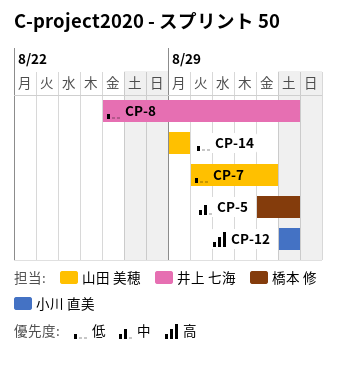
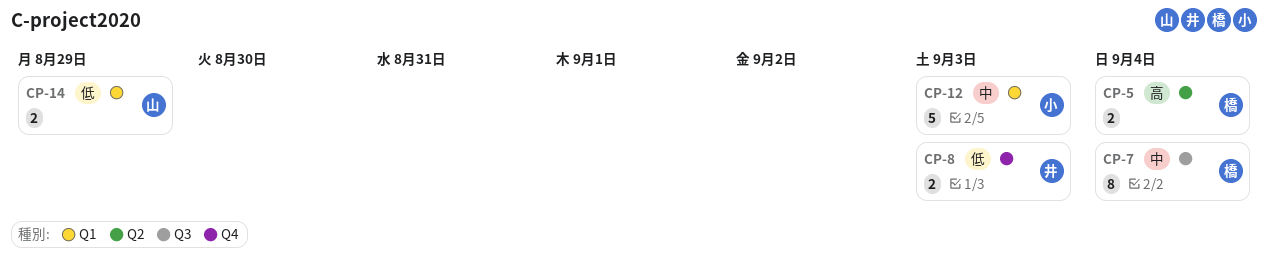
CP-5, priority: 中 -> 高
CP-5, due: Sep 3 -> Sep 4
CP-7, owner: 山田 美穂 -> 橋本 修
CP-7, priority: 低 -> 中
CP-7, due: Sep 2 -> Sep 4
CP-12, priority: 高 -> 中

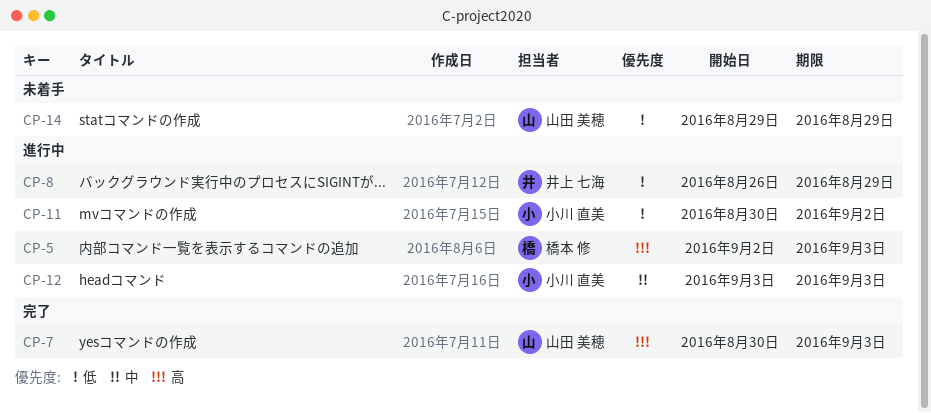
CP-5, due: Sep 4 -> Sep 3
CP-7, owner: 橋本 修 -> 山田 美穂
CP-7, priority: 中 -> 高
CP-7, due: Sep 4 -> Sep 3
CP-8, due: Sep 3 -> Aug 29
CP-11: none -> present

